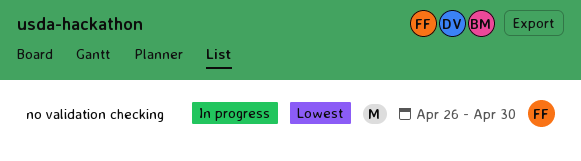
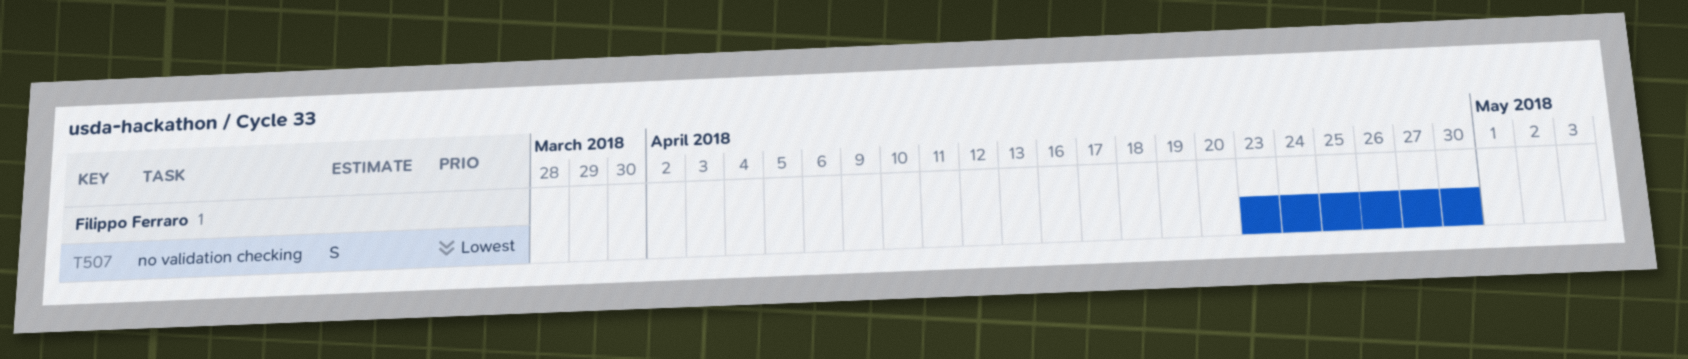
no validation checking, estimate: M -> S
no validation checking, start: Apr 26 -> Apr 23

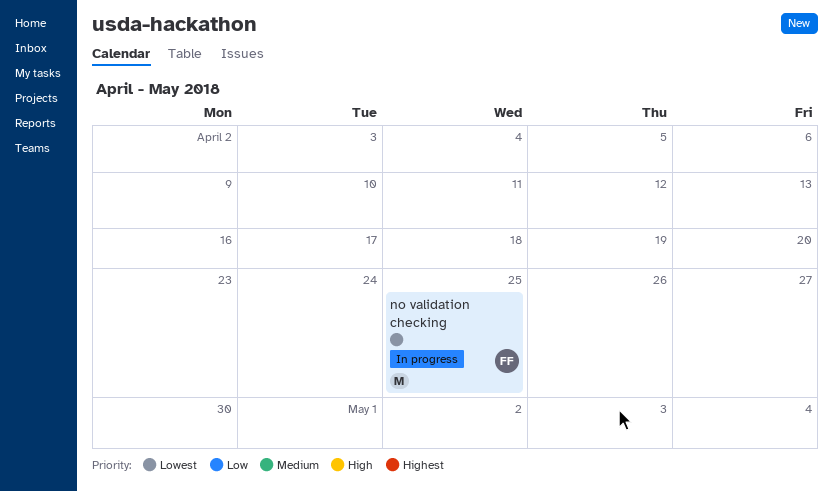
no validation checking, estimate: S -> M
no validation checking, due: Apr 30 -> Apr 25

